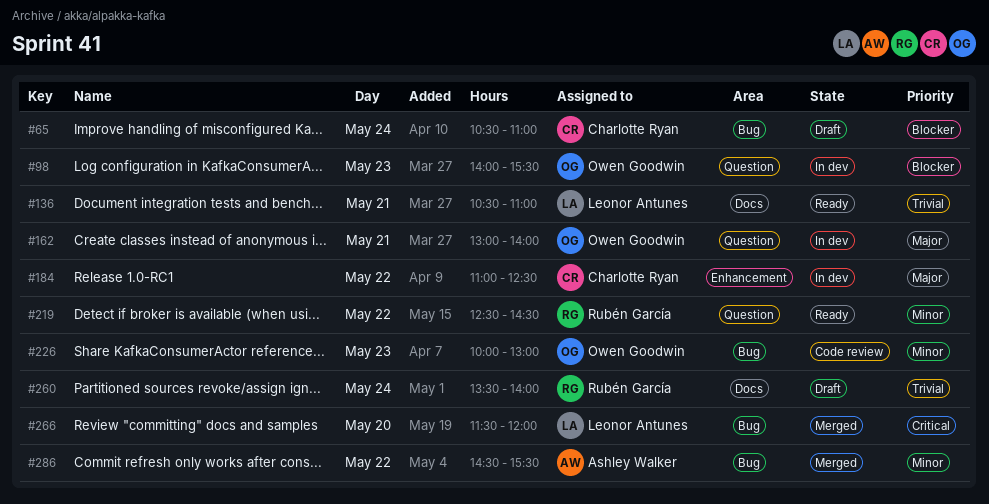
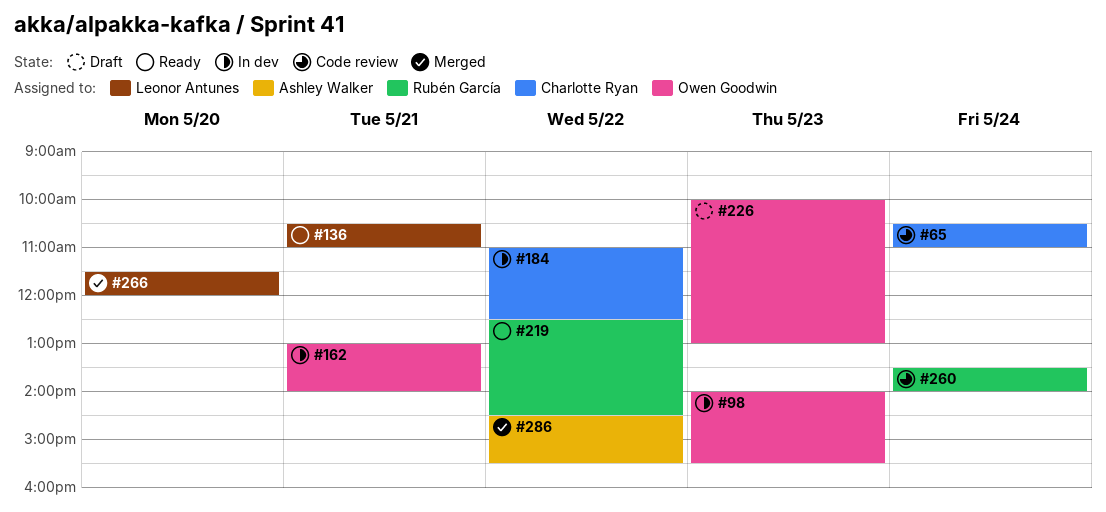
#65, status: Draft -> Code review
#226, status: Code review -> Draft
#260, status: Draft -> Code review

